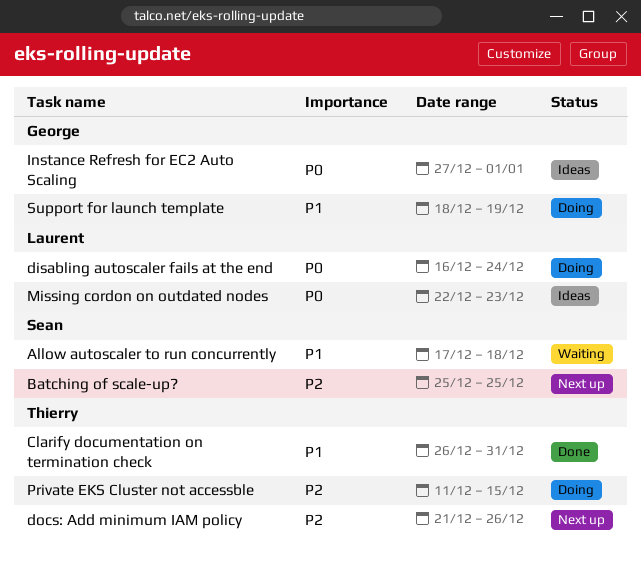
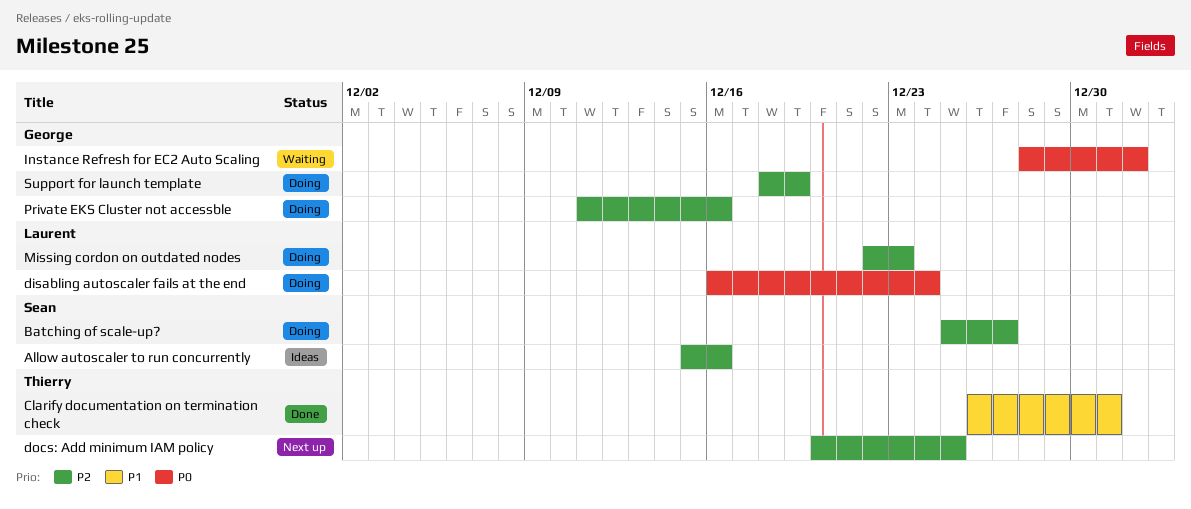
Allow autoscaler to run concurrently, status: Waiting -> Ideas
Allow autoscaler to run concurrently, priority: P1 -> P2
Allow autoscaler to run concurrently, start: Dec 17 -> Dec 15
Allow autoscaler to run concurrently, due: Dec 18 -> Dec 16
Batching of scale-up?, status: Next up -> Doing
Batching of scale-up?, due: Dec 25 -> Dec 27
docs: Add minimum IAM policy, start: Dec 21 -> Dec 20
docs: Add minimum IAM policy, due: Dec 26 -> Dec 25
Instance Refresh for EC2 Auto Scaling, status: Ideas -> Waiting
Instance Refresh for EC2 Auto Scaling, start: Dec 27 -> Dec 28
Missing cordon on outdated nodes, status: Ideas -> Doing
Missing cordon on outdated nodes, priority: P0 -> P2
Private EKS Cluster not accessble, owner: Thierry -> George
Private EKS Cluster not accessble, due: Dec 15 -> Dec 16
Support for launch template, priority: P1 -> P2

